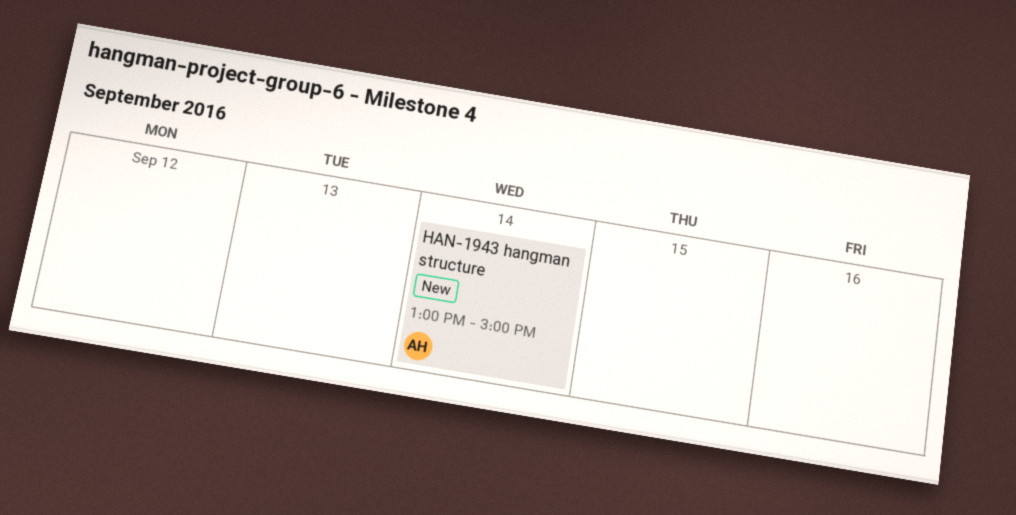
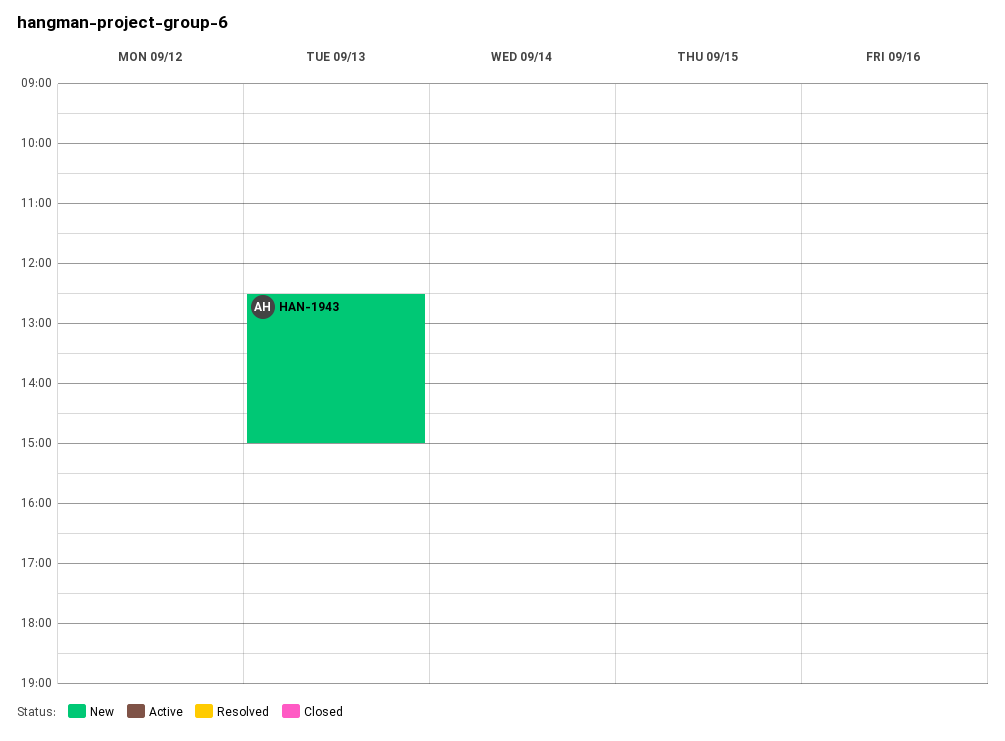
HAN-1943, day: Sep 14 -> Sep 13
HAN-1943, begins: 13:00 -> 12:30

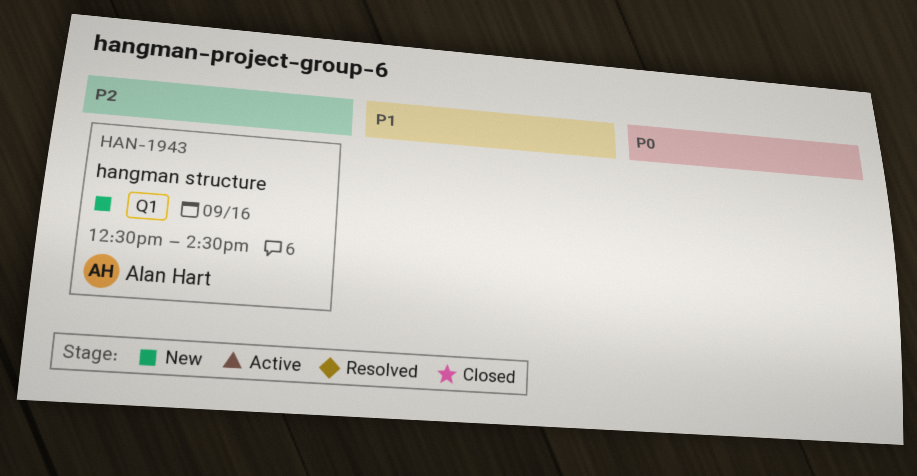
HAN-1943, day: Sep 13 -> Sep 16
HAN-1943, ends: 15:00 -> 14:30

